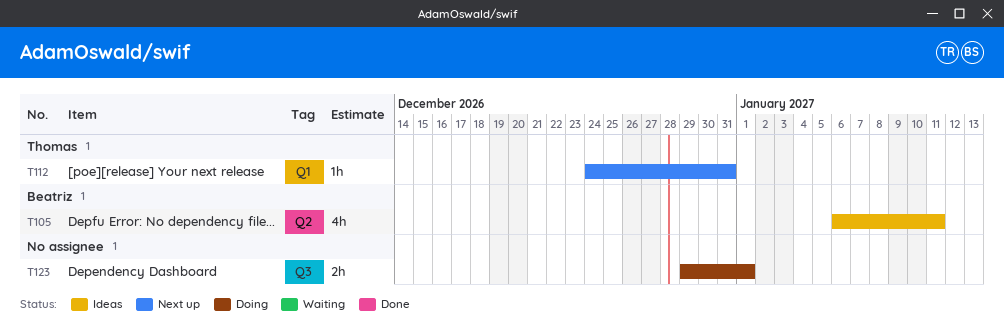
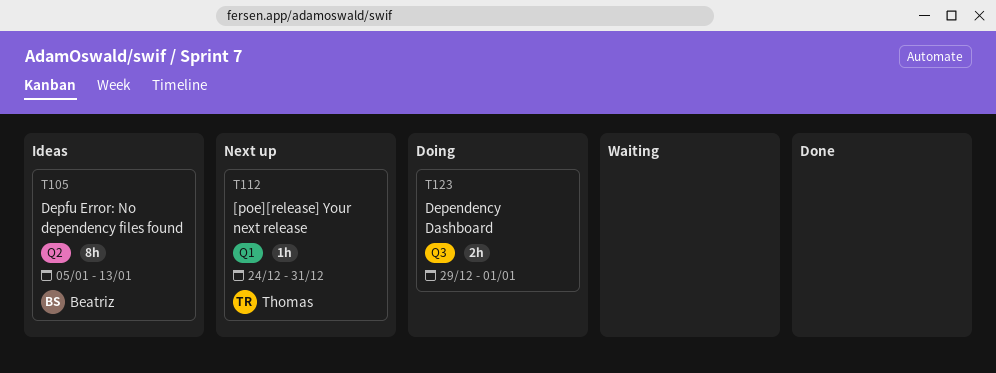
T105, estimate: 4h -> 8h
T105, start: Jan 6 -> Jan 5
T105, due: Jan 11 -> Jan 13

